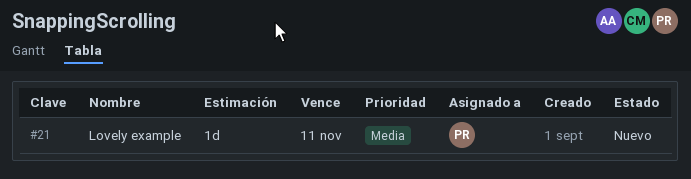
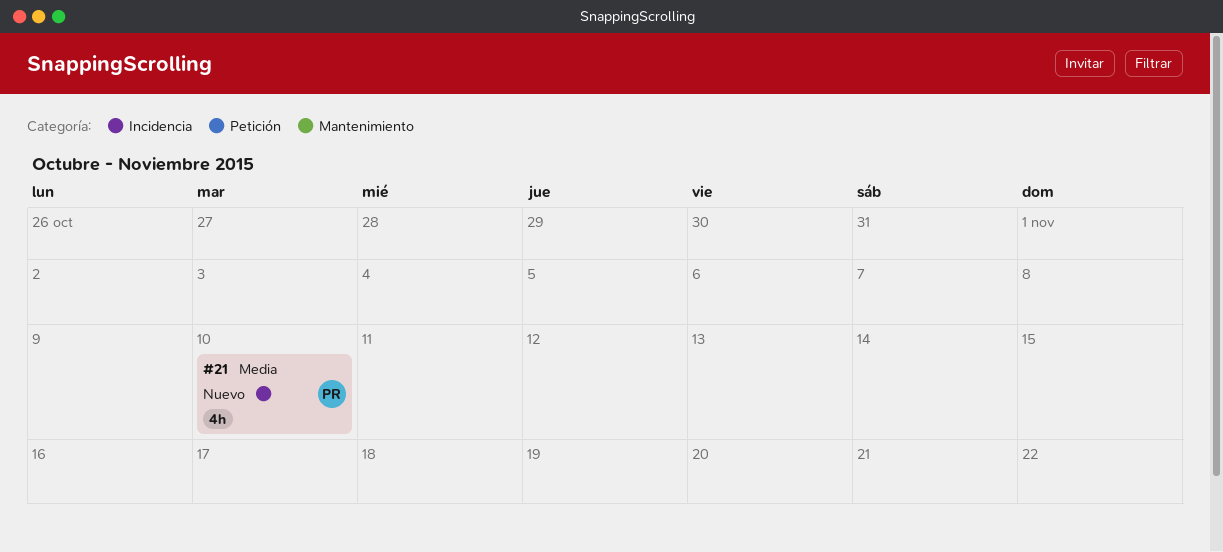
#21, estimate: 1d -> 4h
#21, due: Nov 11 -> Nov 10

